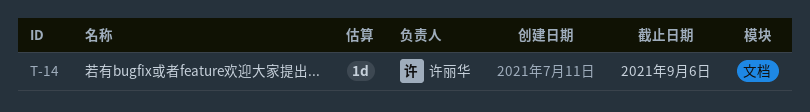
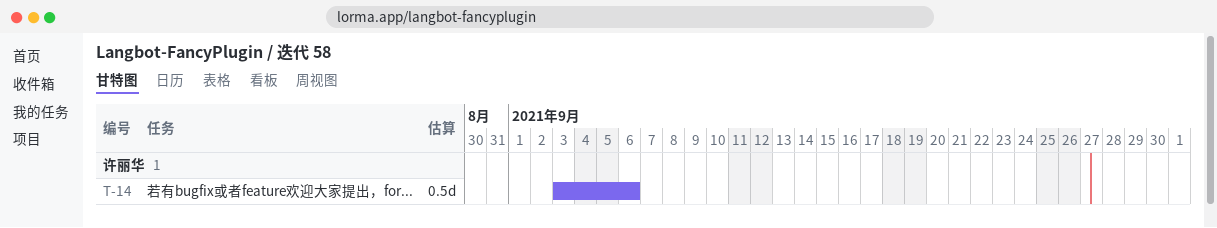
T-14, estimate: 1d -> 0.5d

